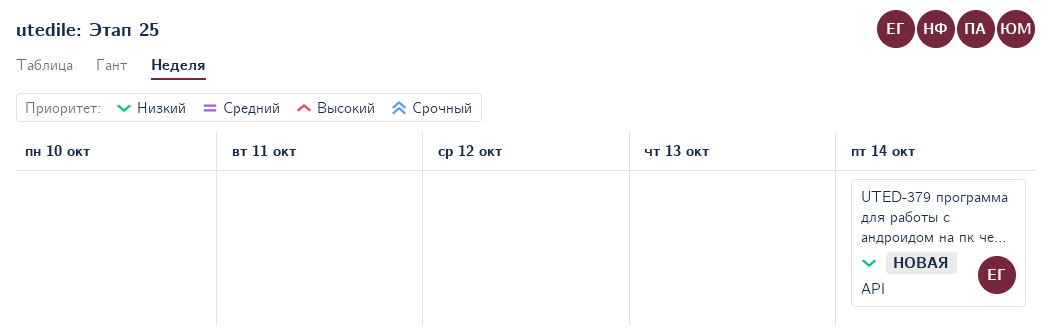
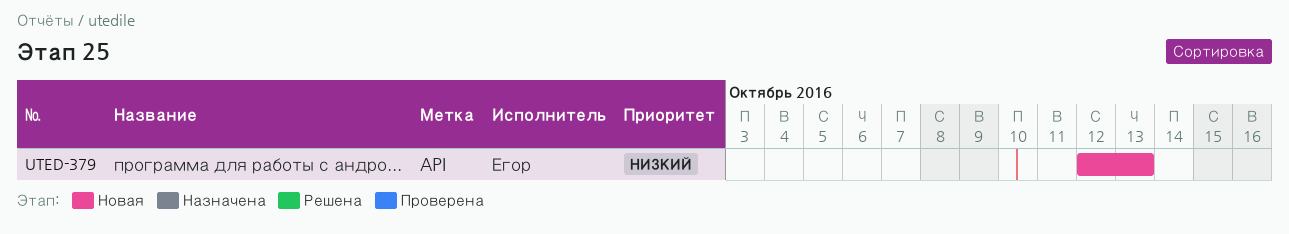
UTED-379, due: Oct 14 -> Oct 13

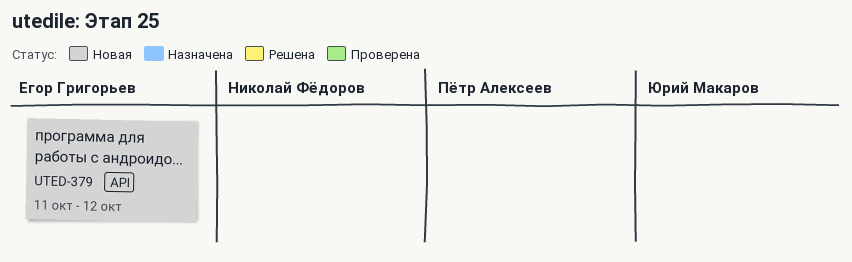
UTED-379, start: Oct 12 -> Oct 11
UTED-379, due: Oct 13 -> Oct 12

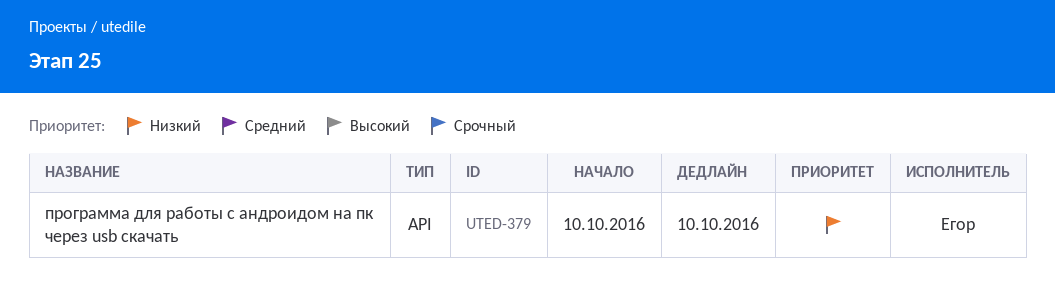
UTED-379, start: Oct 11 -> Oct 10
UTED-379, due: Oct 12 -> Oct 10

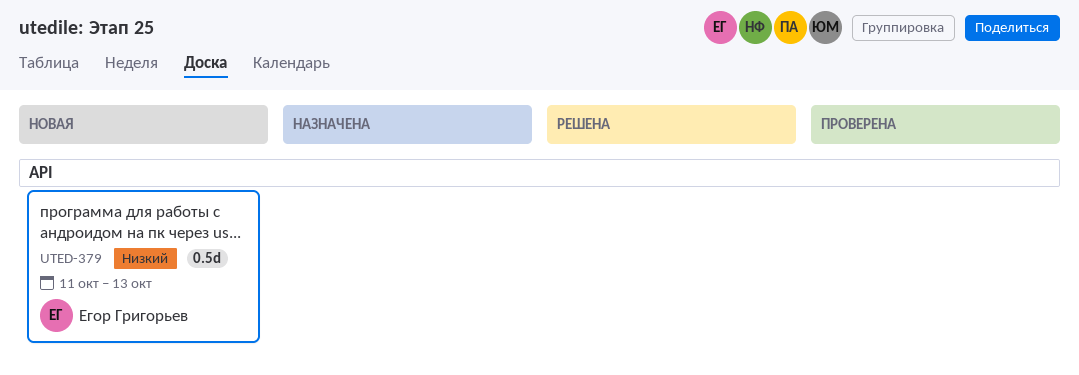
UTED-379, start: Oct 10 -> Oct 11
UTED-379, due: Oct 10 -> Oct 13

